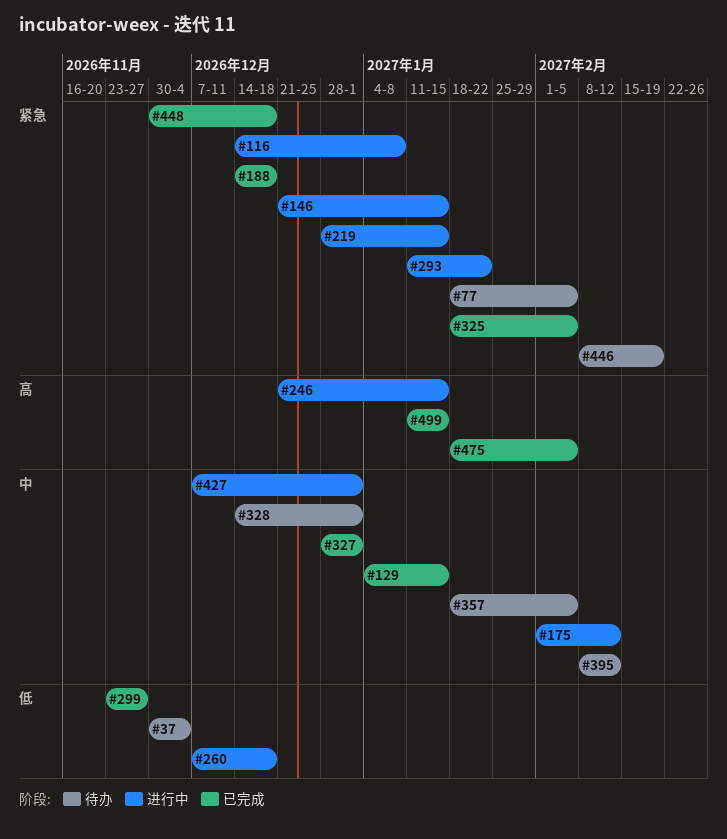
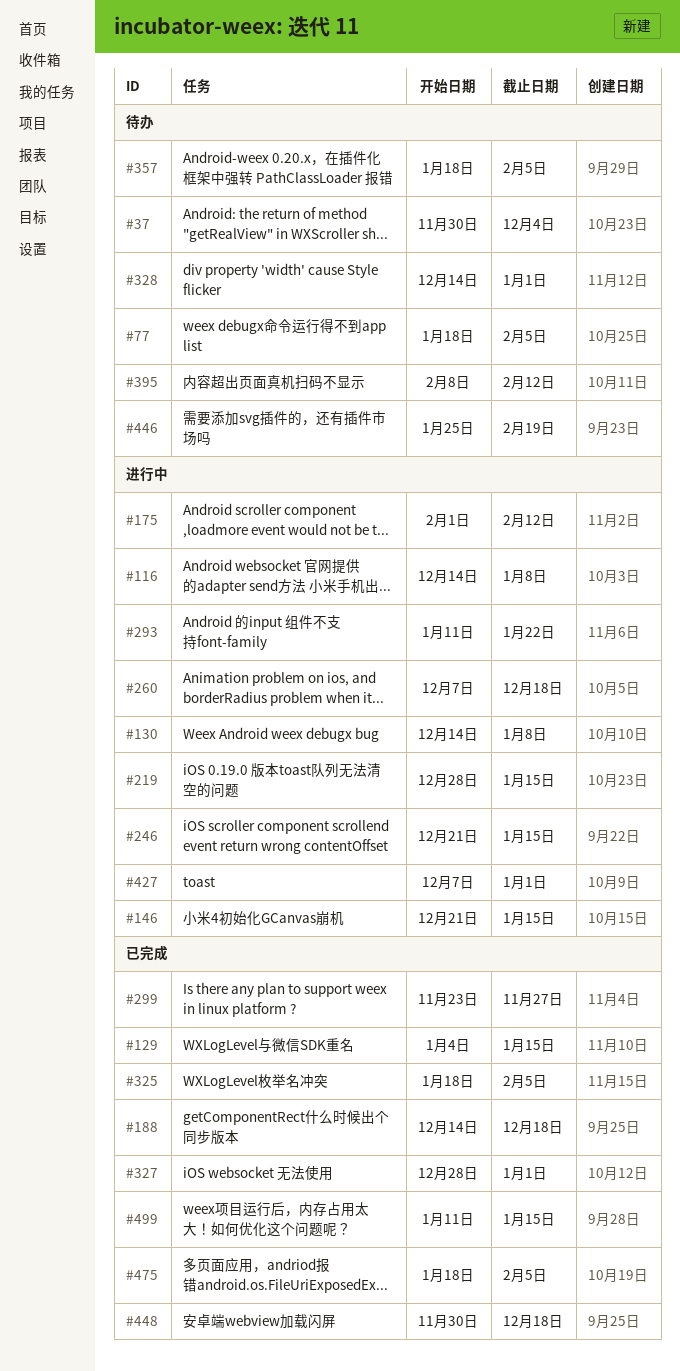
#130: none -> present
#446, start: Feb 8 -> Jan 25

